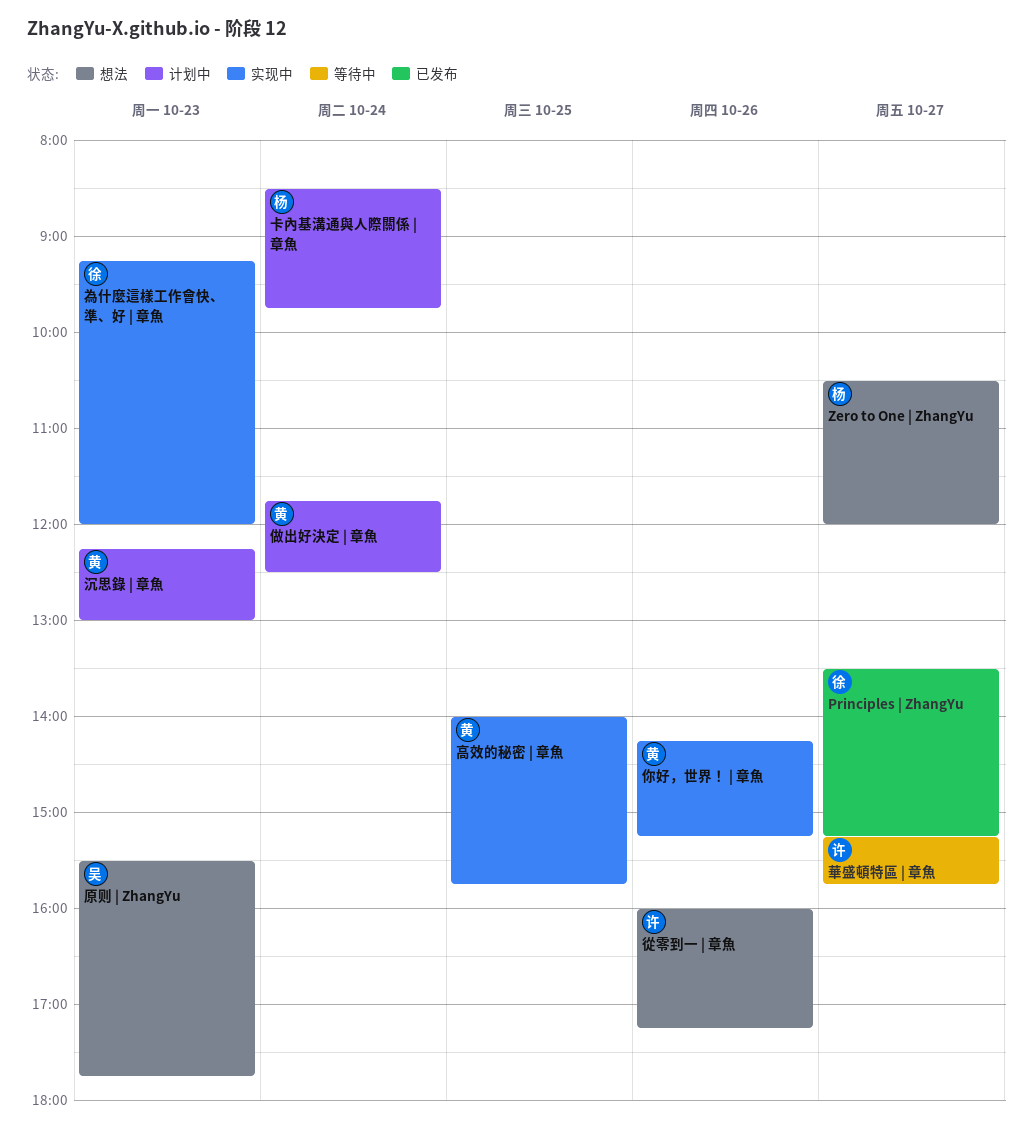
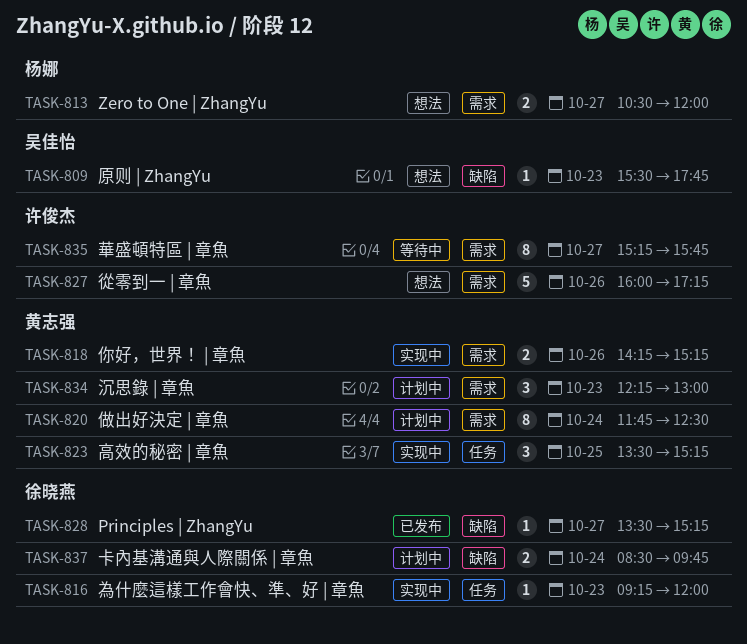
卡內基溝通與人際關係 | 章魚, owner: 杨娜 -> 徐晓燕
高效的秘密 | 章魚, begins: 14:00 -> 13:30
高效的秘密 | 章魚, ends: 15:45 -> 15:15

